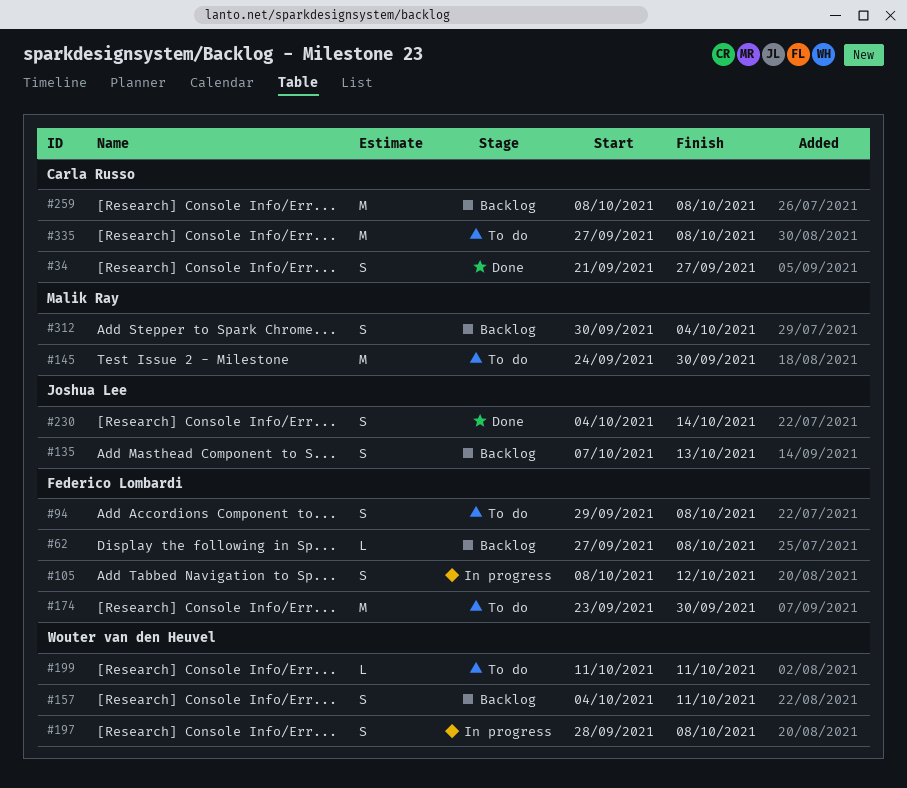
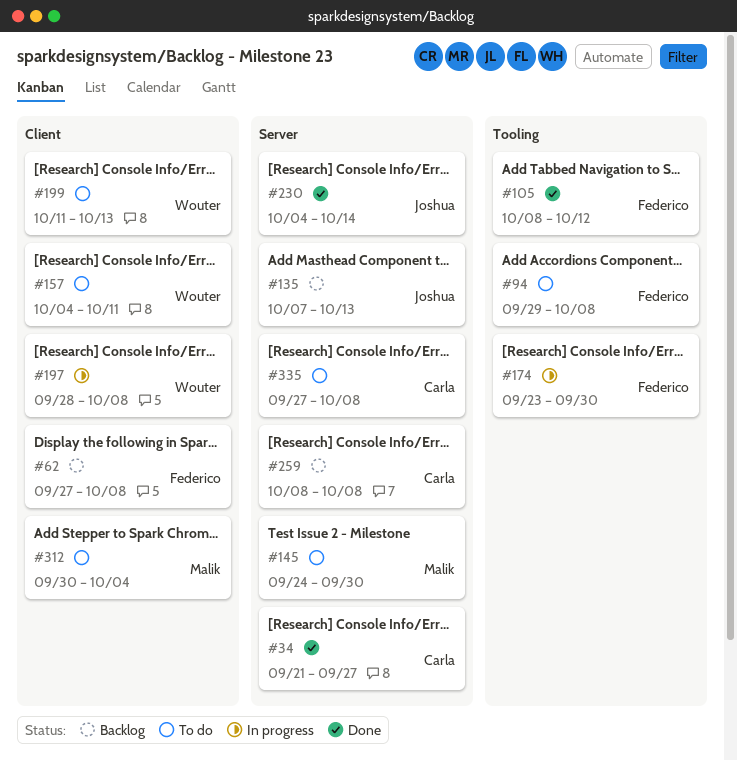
#105, status: In progress -> Done
#157, status: Backlog -> To do
#174, status: To do -> In progress
#199, due: Oct 11 -> Oct 13
#312, status: Backlog -> To do

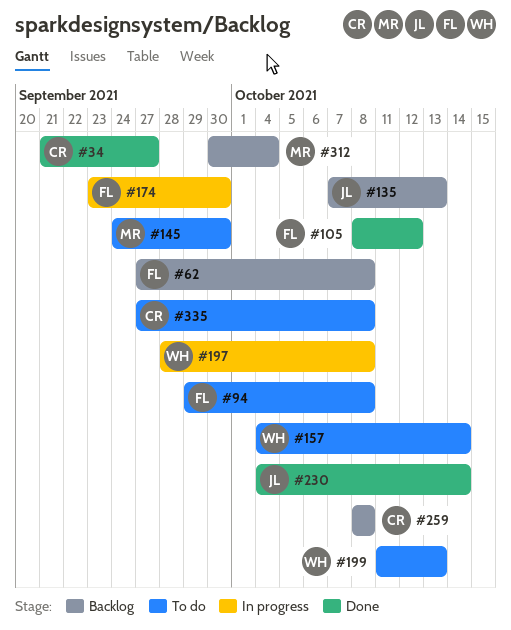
#157, due: Oct 11 -> Oct 14
#312, status: To do -> Backlog

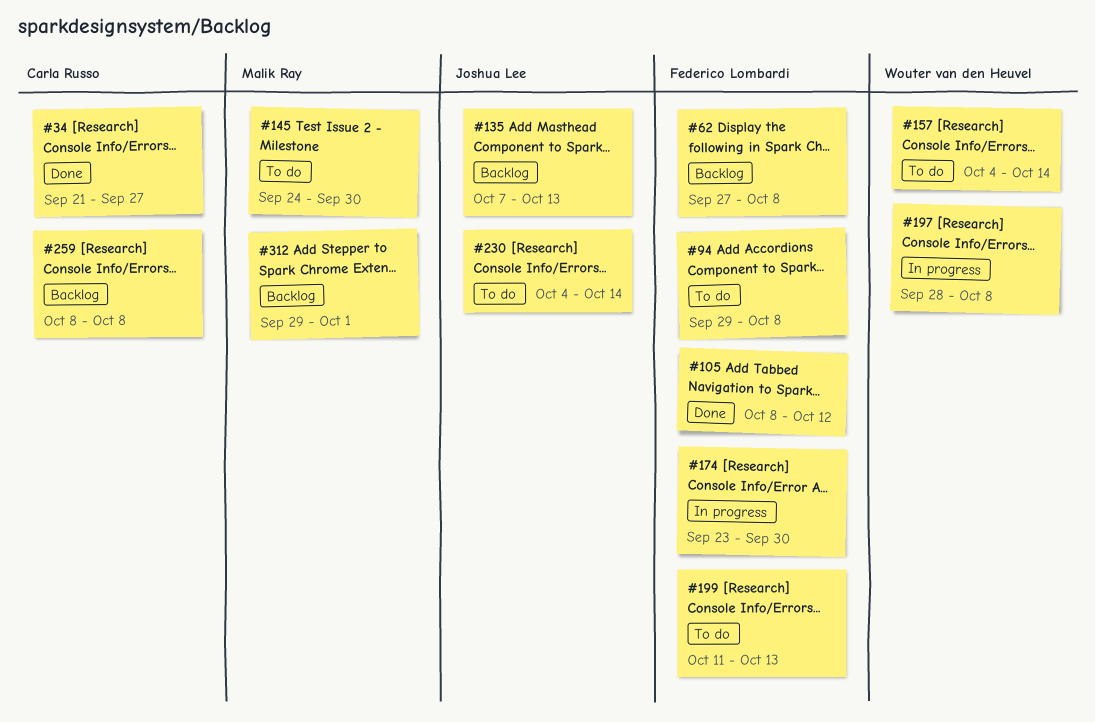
#199, owner: Wouter van den Heuvel -> Federico Lombardi
#230, status: Done -> To do
#312, start: Sep 30 -> Sep 29
#312, due: Oct 4 -> Oct 1
#335: present -> none

